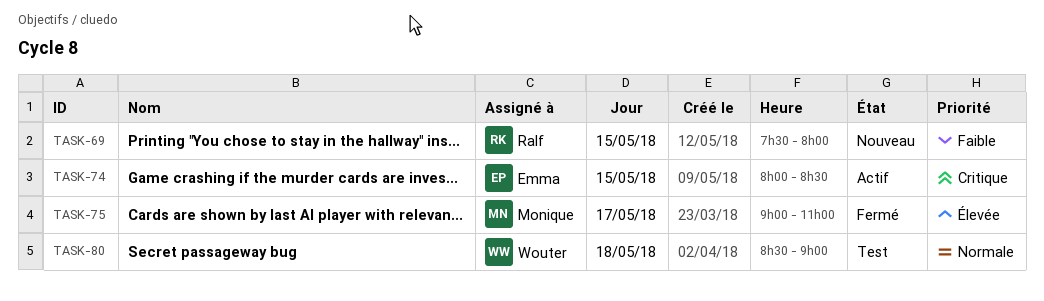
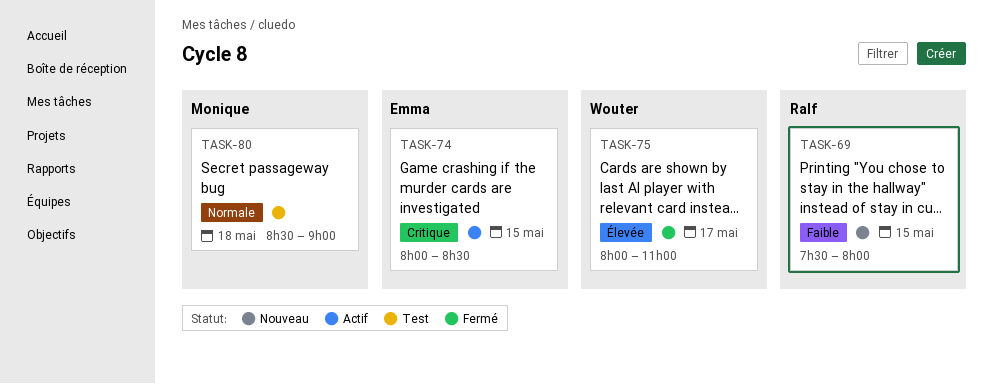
TASK-75, owner: Monique -> Wouter
TASK-75, begins: 09:00 -> 08:00
TASK-80, owner: Wouter -> Monique

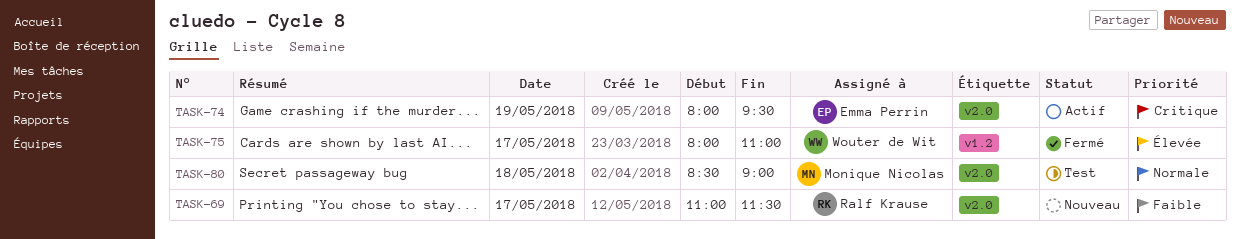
TASK-69, day: May 15 -> May 17
TASK-69, begins: 07:30 -> 11:00
TASK-69, ends: 08:00 -> 11:30
TASK-74, day: May 15 -> May 19
TASK-74, ends: 08:30 -> 09:30

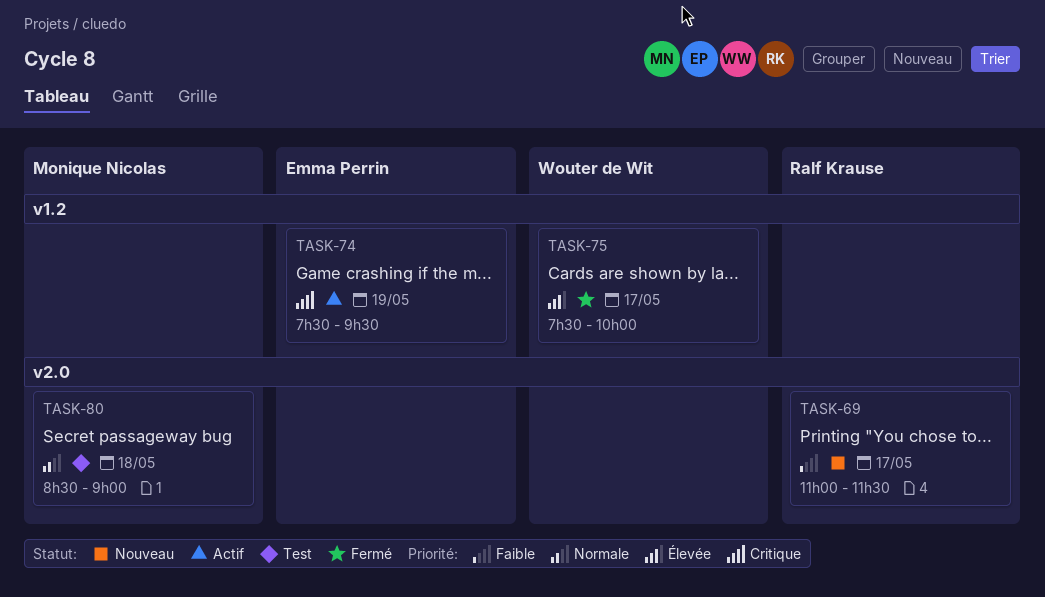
TASK-74, label: v2.0 -> v1.2
TASK-74, begins: 08:00 -> 07:30
TASK-75, begins: 08:00 -> 07:30
TASK-75, ends: 11:00 -> 10:00

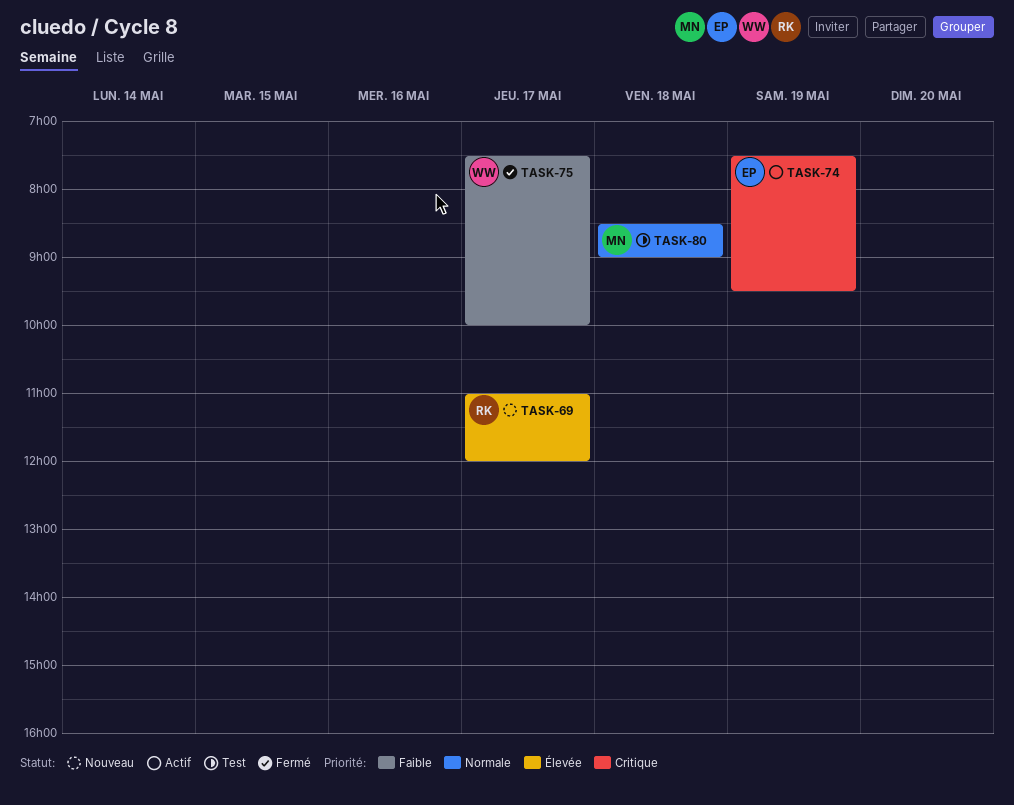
TASK-69, priority: Faible -> Élevée
TASK-69, ends: 11:30 -> 12:00
TASK-75, priority: Élevée -> Faible

